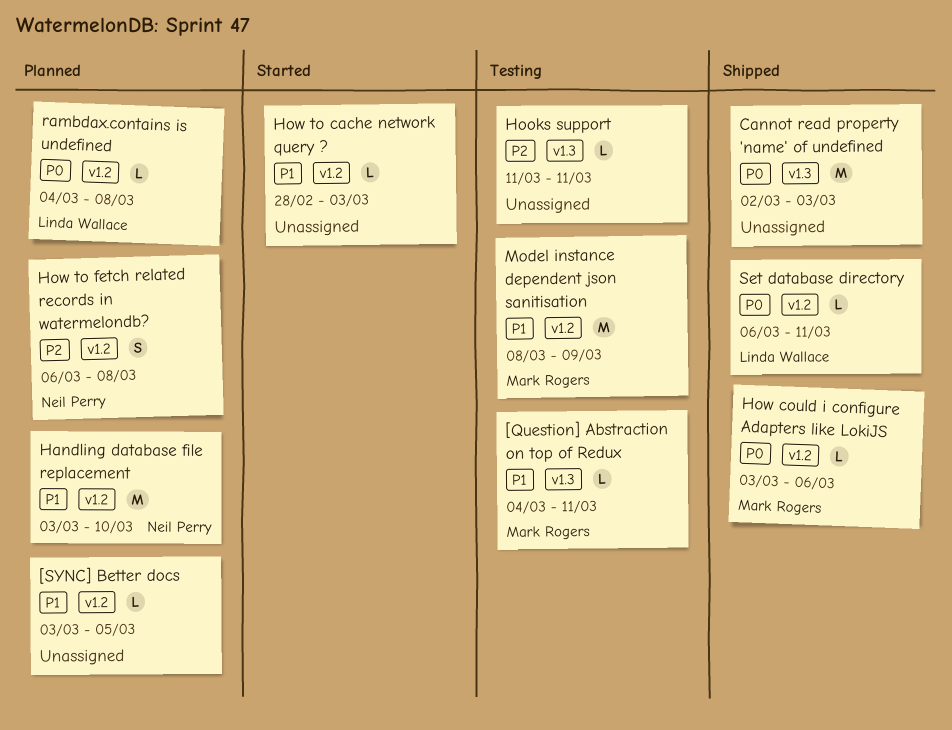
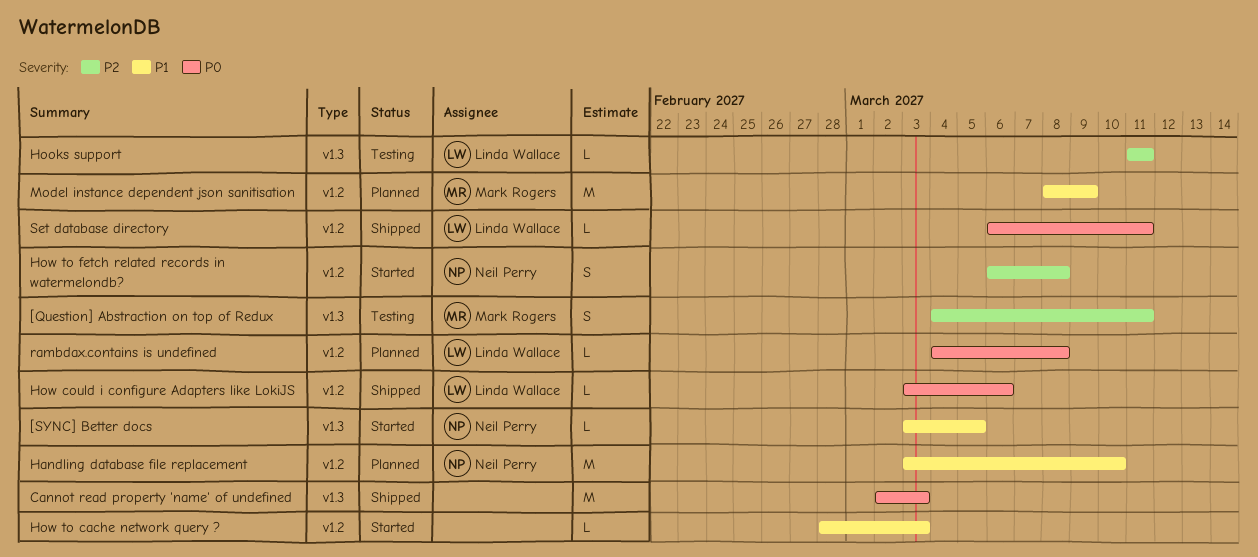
[Question] Abstraction on top of Redux, priority: P1 -> P2
[Question] Abstraction on top of Redux, estimate: L -> S
[SYNC] Better docs, status: Planned -> Started
[SYNC] Better docs, owner: none -> Neil Perry
[SYNC] Better docs, label: v1.2 -> v1.3
Hooks support, owner: none -> Linda Wallace
How could i configure Adapters like LokiJS, owner: Mark Rogers -> Linda Wallace
How to fetch related records in watermelondb?, status: Planned -> Started
Model instance dependent json sanitisation, status: Testing -> Planned

